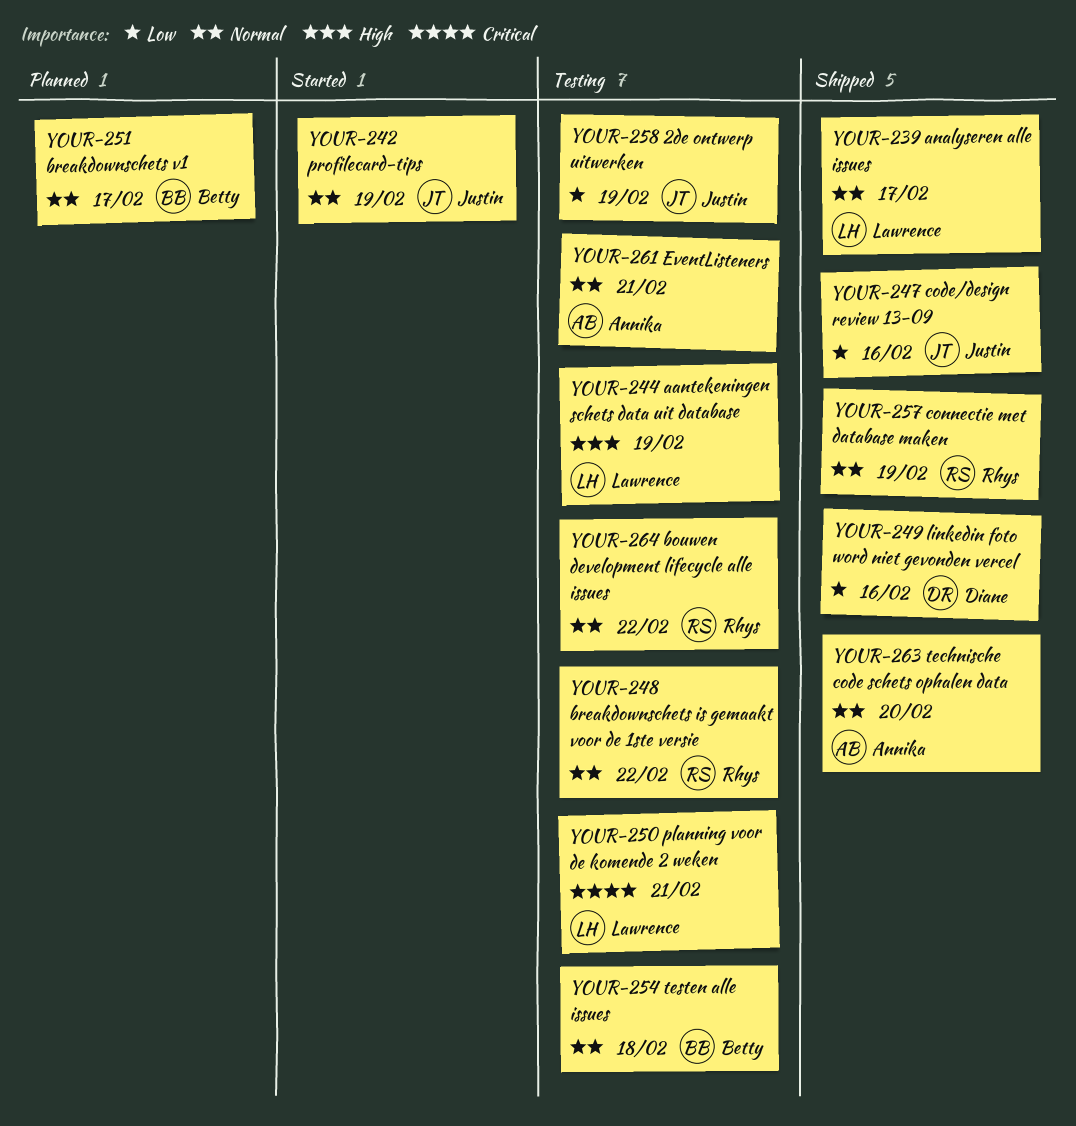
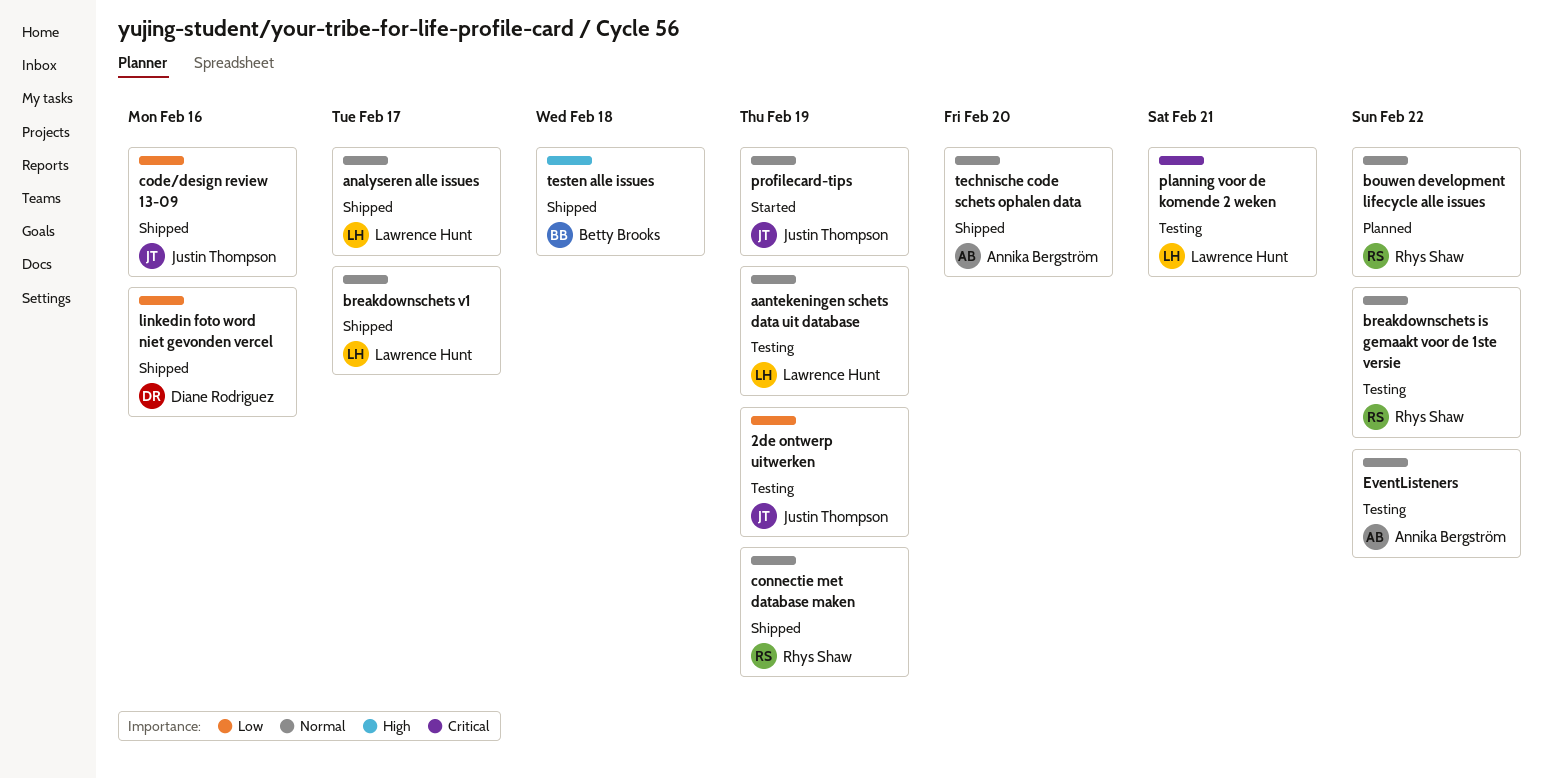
aantekeningen schets data uit database, priority: High -> Normal
bouwen development lifecycle alle issues, status: Testing -> Planned
breakdownschets v1, status: Planned -> Shipped
breakdownschets v1, owner: Betty Brooks -> Lawrence Hunt
EventListeners, due: Feb 21 -> Feb 22
testen alle issues, status: Testing -> Shipped
testen alle issues, priority: Normal -> High

